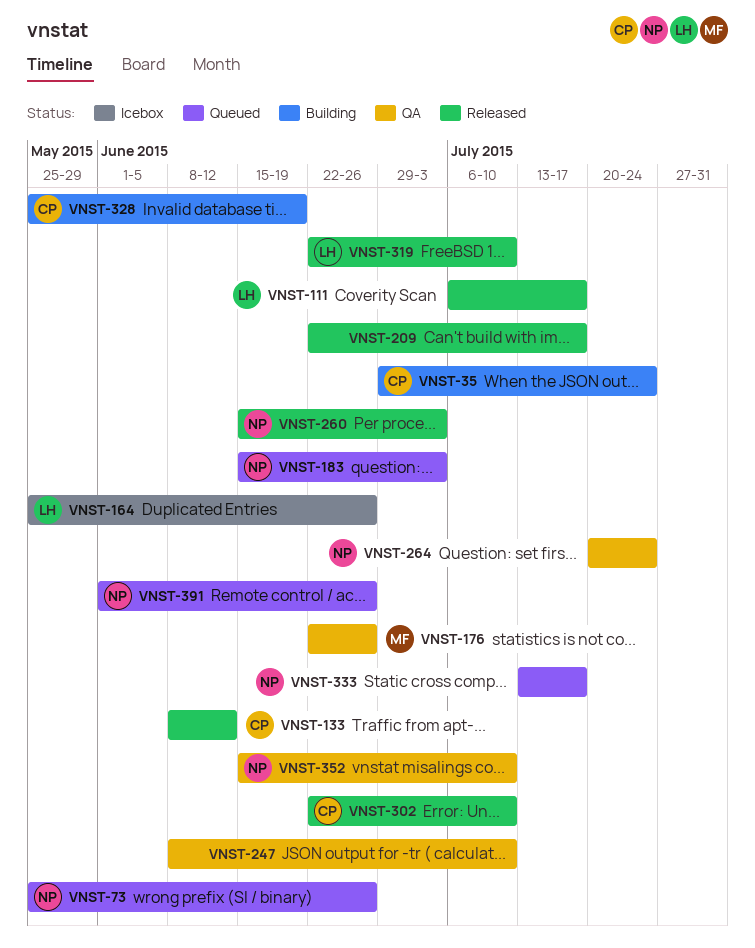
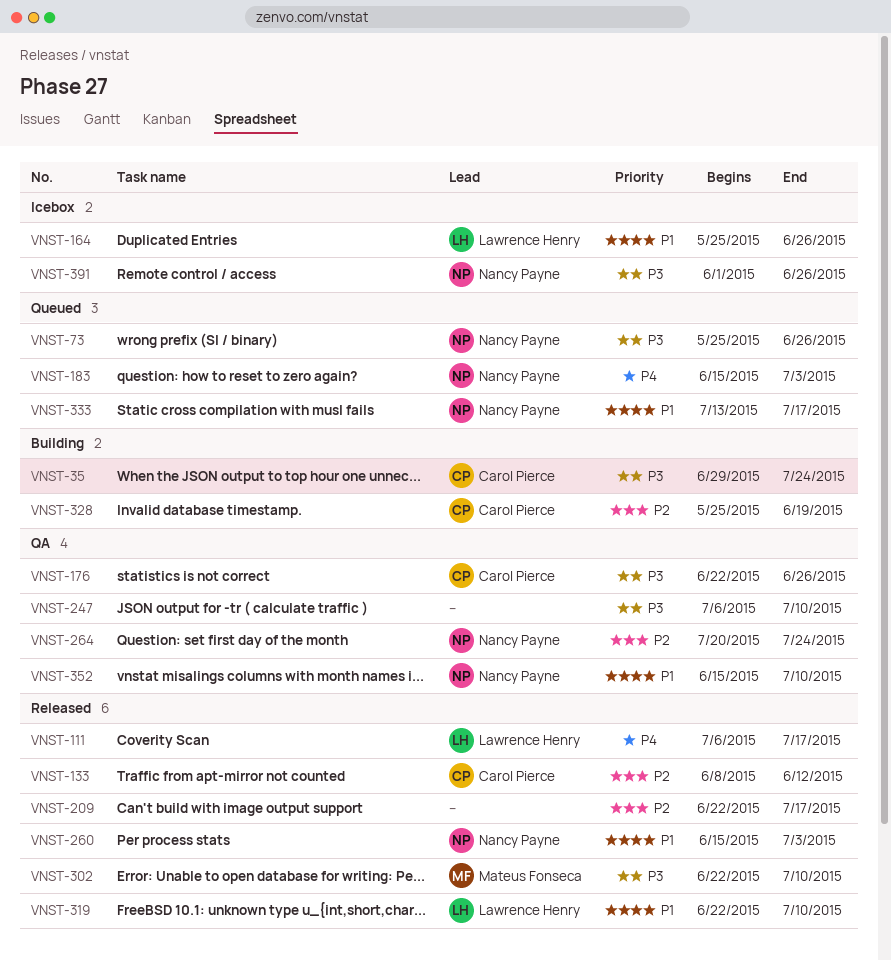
VNST-176, owner: Mateus Fonseca -> Carol Pierce
VNST-247, start: Jun 8 -> Jul 6
VNST-302, owner: Carol Pierce -> Mateus Fonseca
VNST-391, status: Queued -> Icebox

